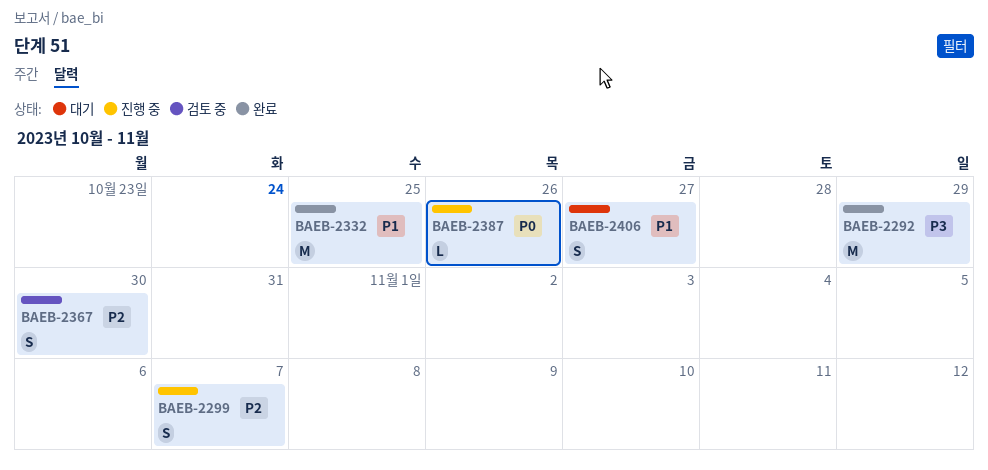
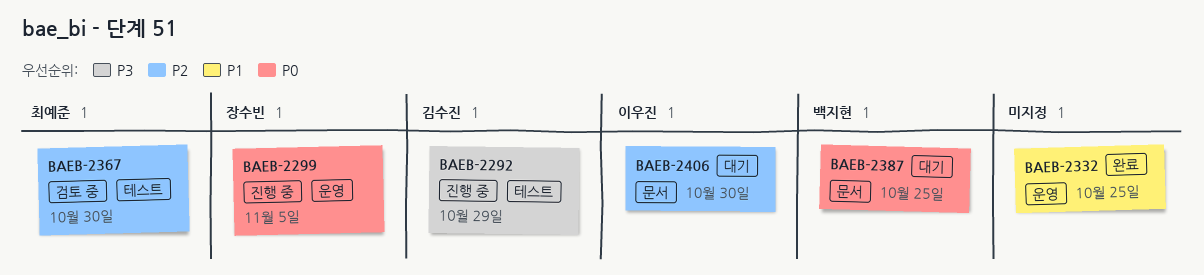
BAEB-2292, status: 완료 -> 진행 중
BAEB-2299, priority: P2 -> P0
BAEB-2299, due: Nov 7 -> Nov 5
BAEB-2387, status: 진행 중 -> 대기
BAEB-2387, due: Oct 26 -> Oct 25
BAEB-2406, priority: P1 -> P2
BAEB-2406, due: Oct 27 -> Oct 30

